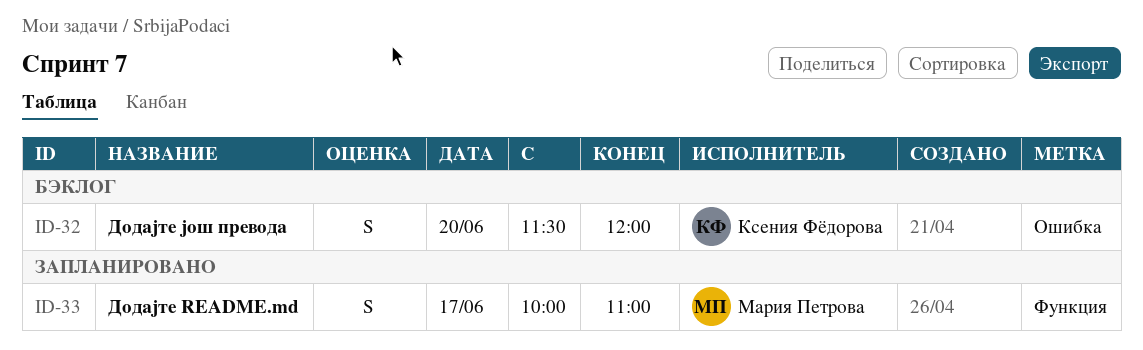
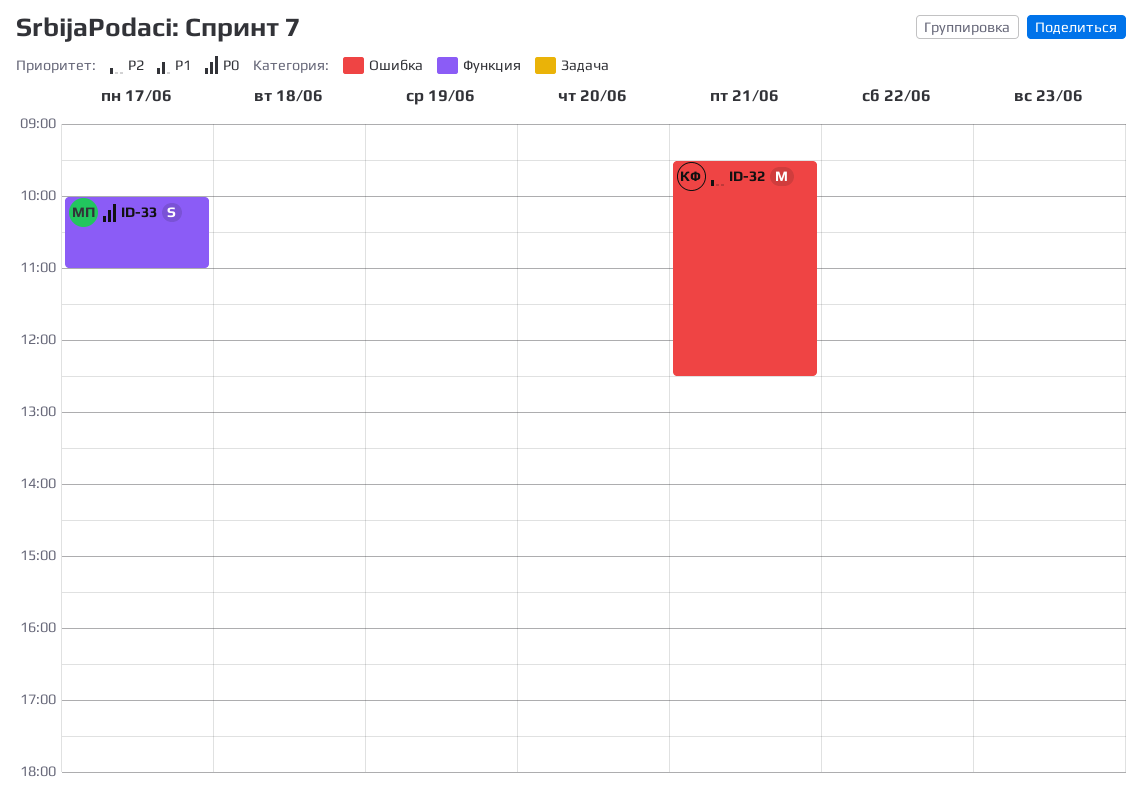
ID-32, estimate: S -> M
ID-32, day: Jun 20 -> Jun 21
ID-32, begins: 11:30 -> 09:30
ID-32, ends: 12:00 -> 12:30

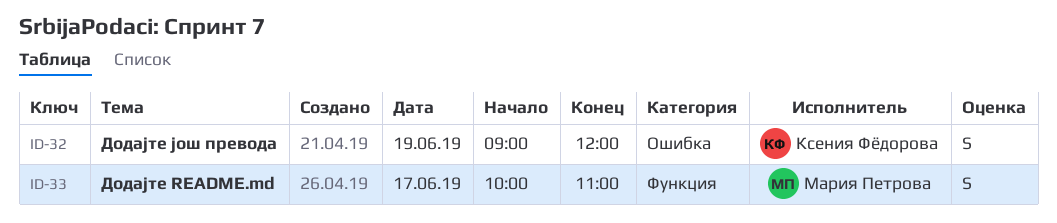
ID-32, estimate: M -> S
ID-32, day: Jun 21 -> Jun 19
ID-32, begins: 09:30 -> 09:00
ID-32, ends: 12:30 -> 12:00

